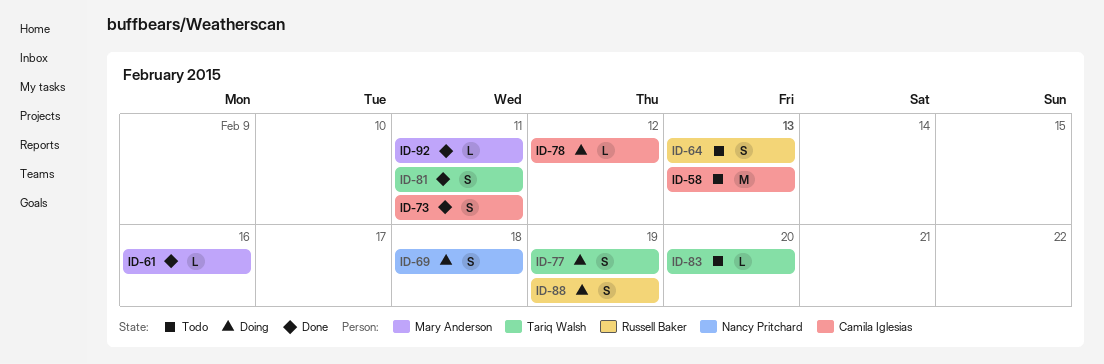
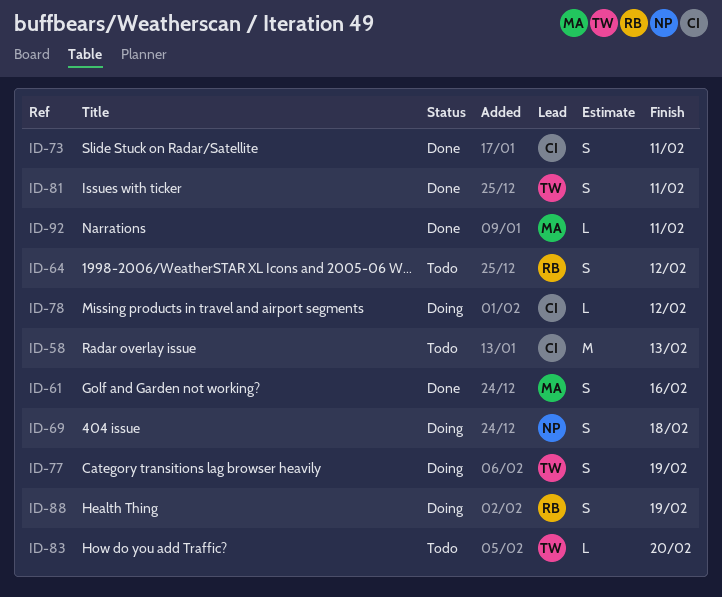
ID-61, estimate: L -> S
ID-64, due: Feb 13 -> Feb 12

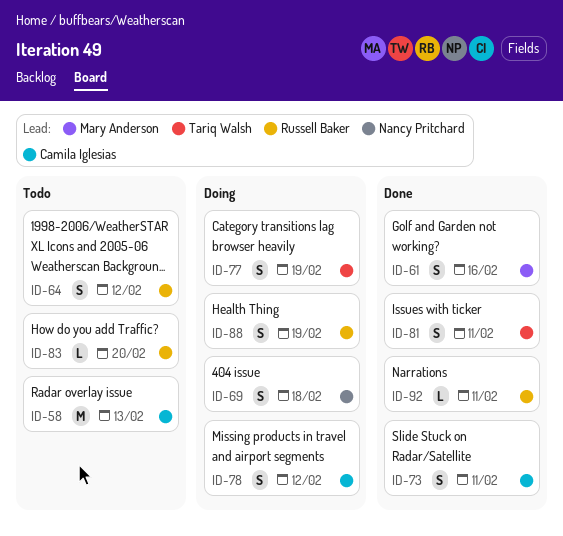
ID-78, estimate: L -> S
ID-83, owner: Tariq Walsh -> Russell Baker
ID-92, owner: Mary Anderson -> Russell Baker

